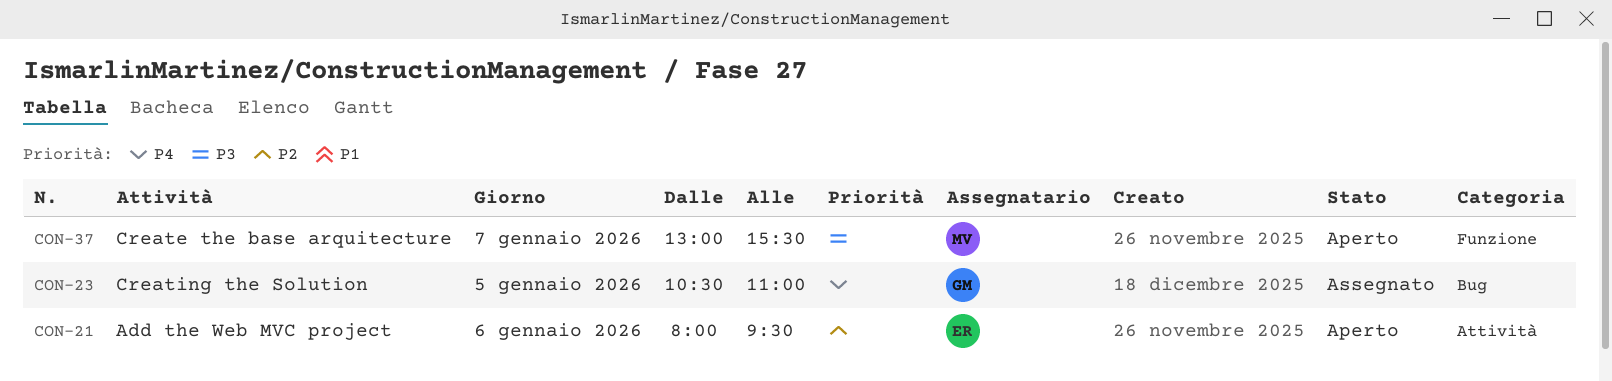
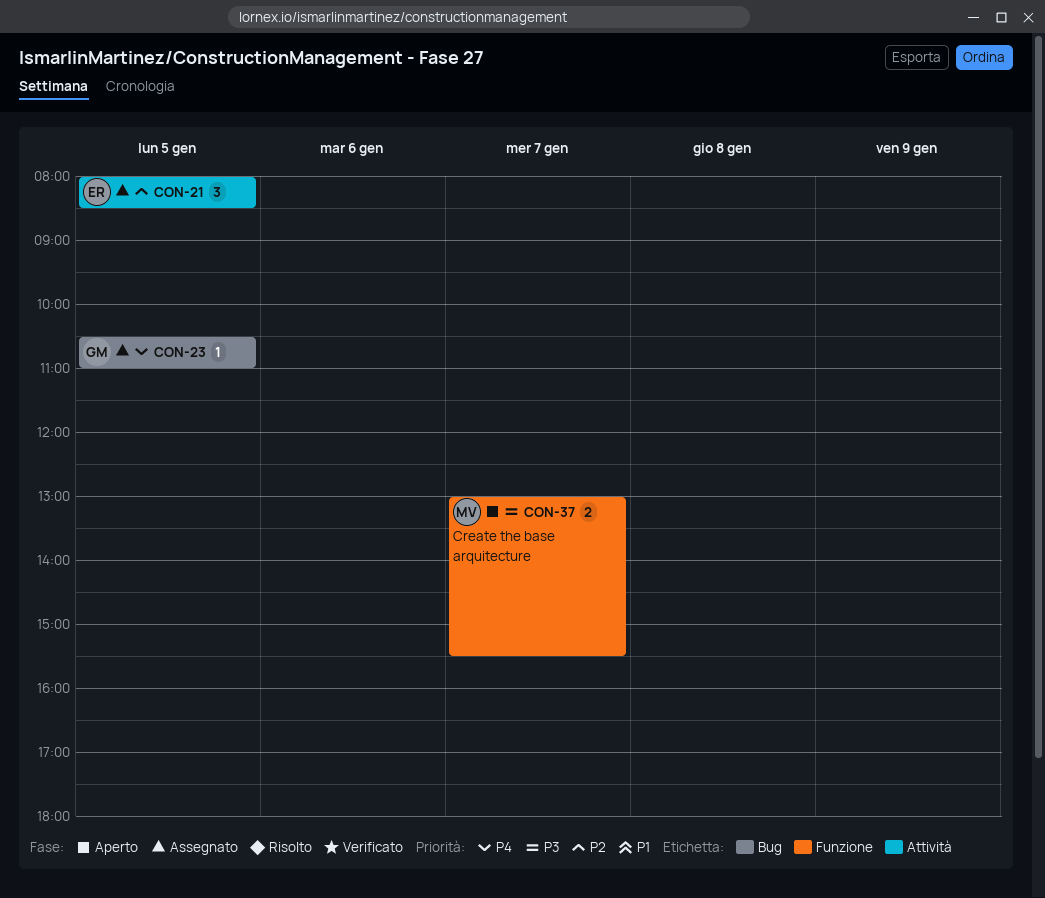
CON-21, status: Aperto -> Assegnato
CON-21, day: Jan 6 -> Jan 5
CON-21, ends: 09:30 -> 08:30

